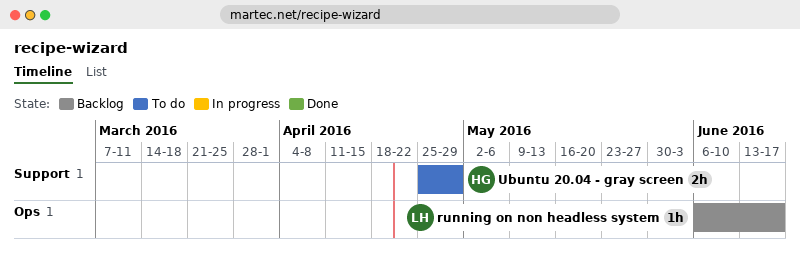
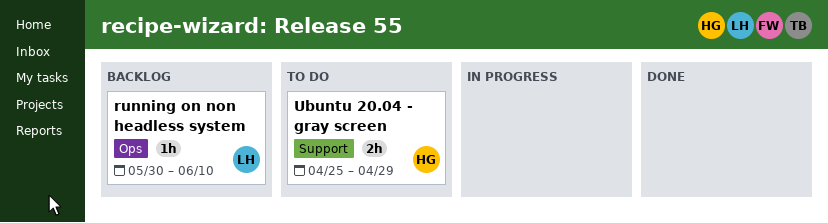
running on non headless system, start: Jun 6 -> May 30
running on non headless system, due: Jun 17 -> Jun 10

